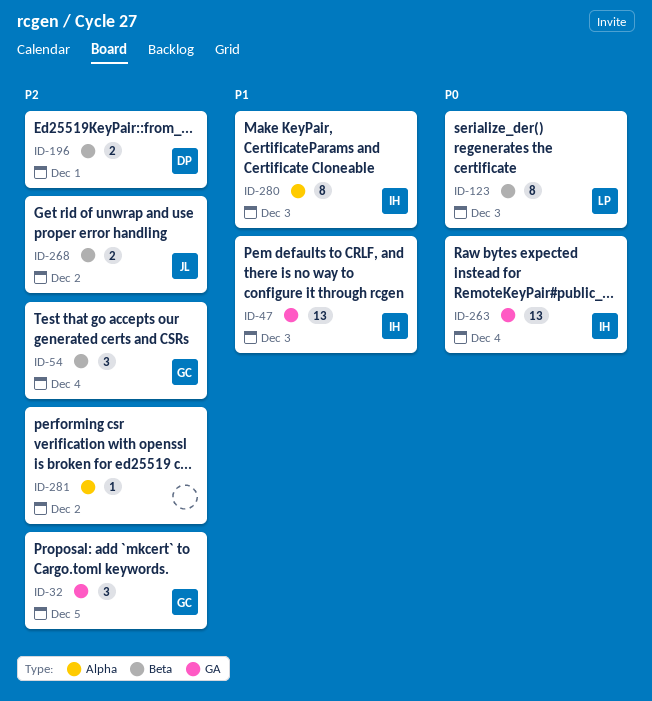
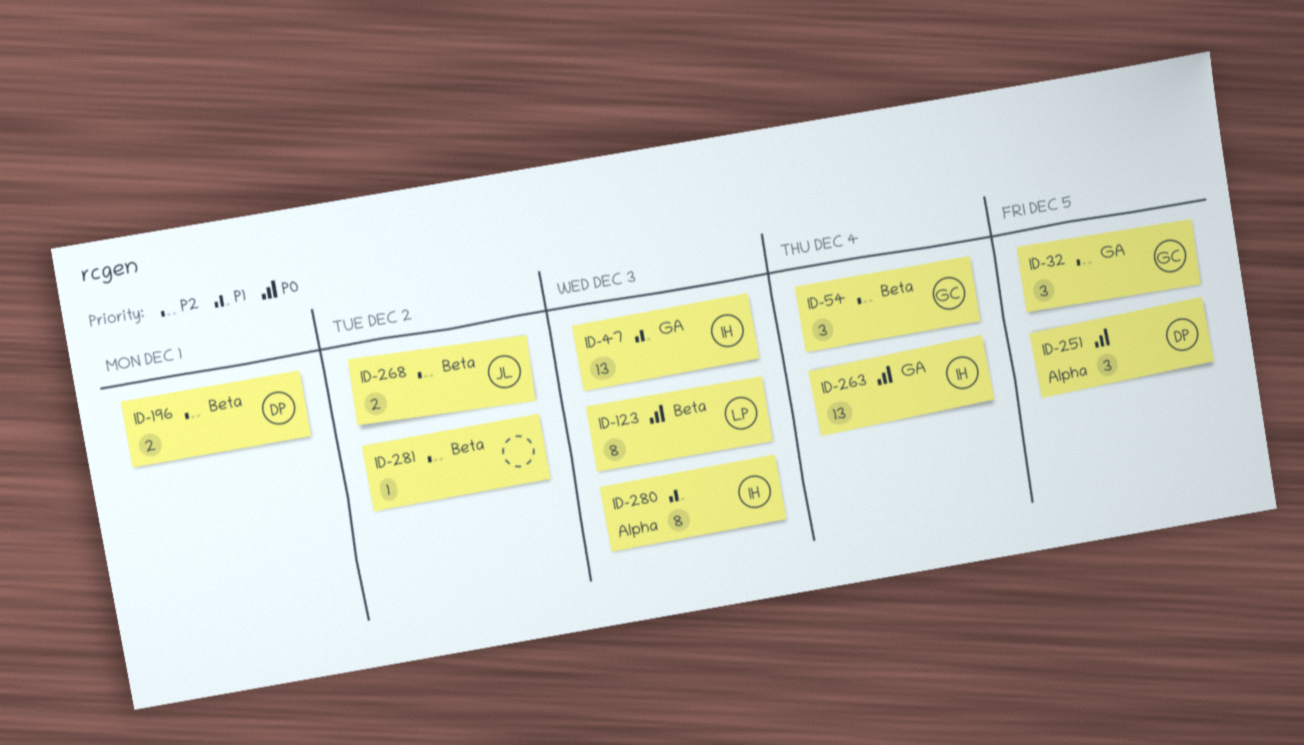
ID-251: none -> present
ID-281, label: Alpha -> Beta

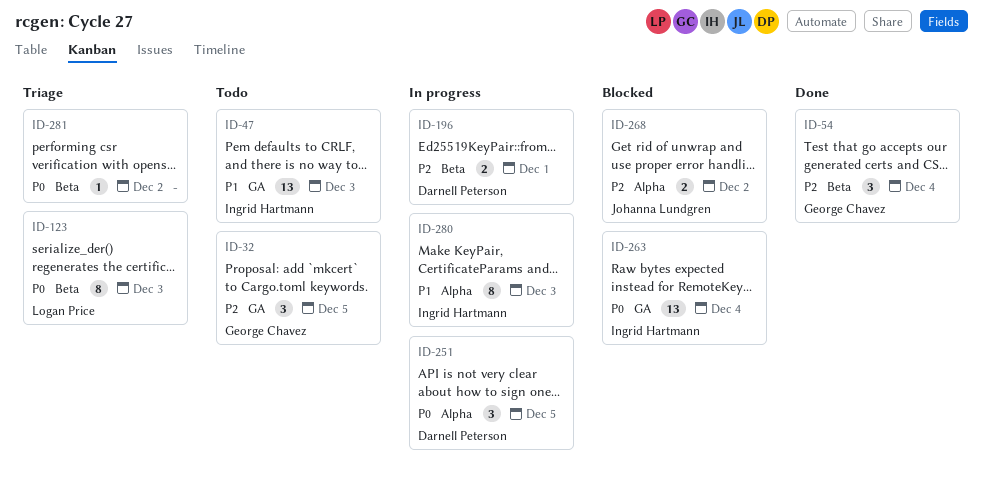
ID-268, label: Beta -> Alpha
ID-281, priority: P2 -> P0

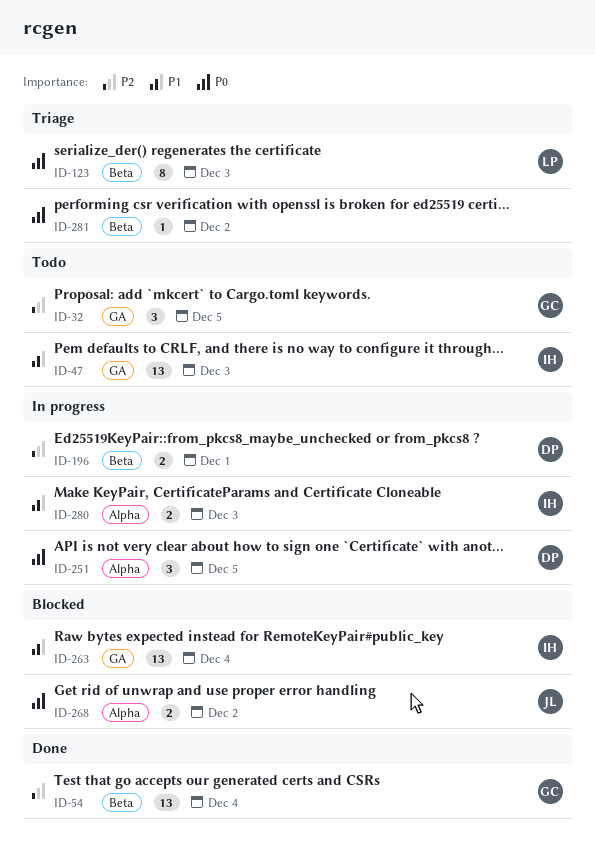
ID-54, estimate: 3 -> 13
ID-263, priority: P0 -> P1
ID-268, priority: P2 -> P0
ID-280, estimate: 8 -> 2

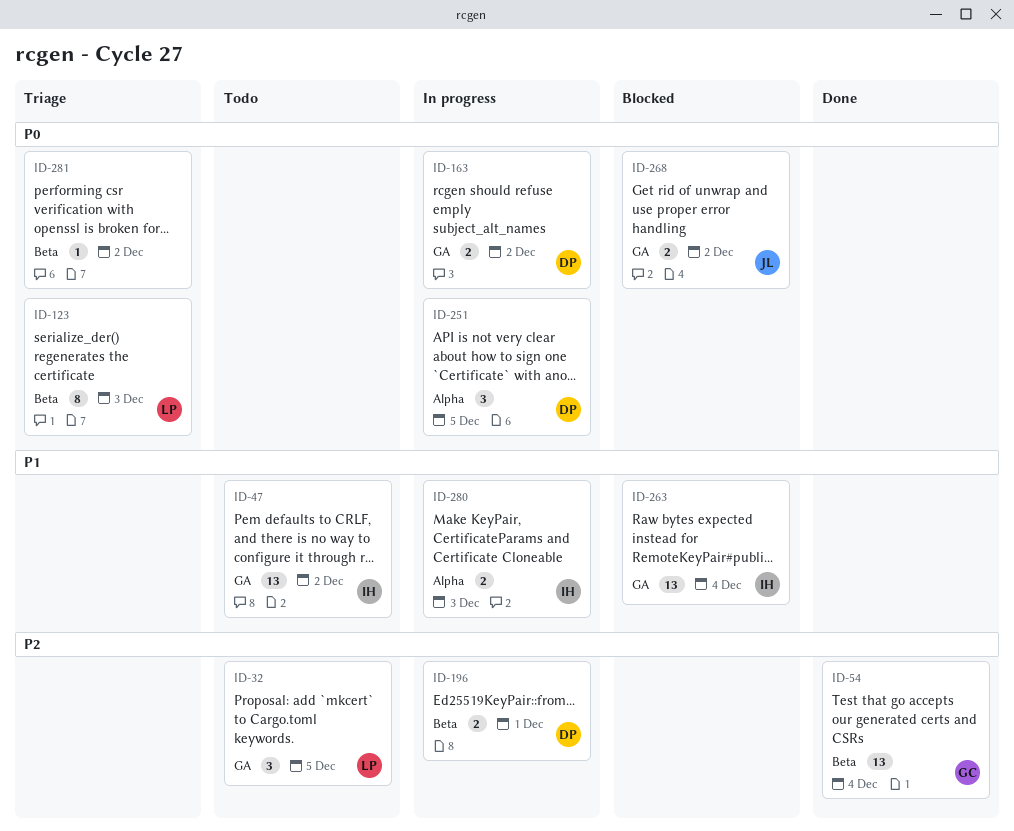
ID-32, owner: GC -> LP
ID-47, due: Dec 3 -> Dec 2
ID-163: none -> present
ID-268, label: Alpha -> GA

